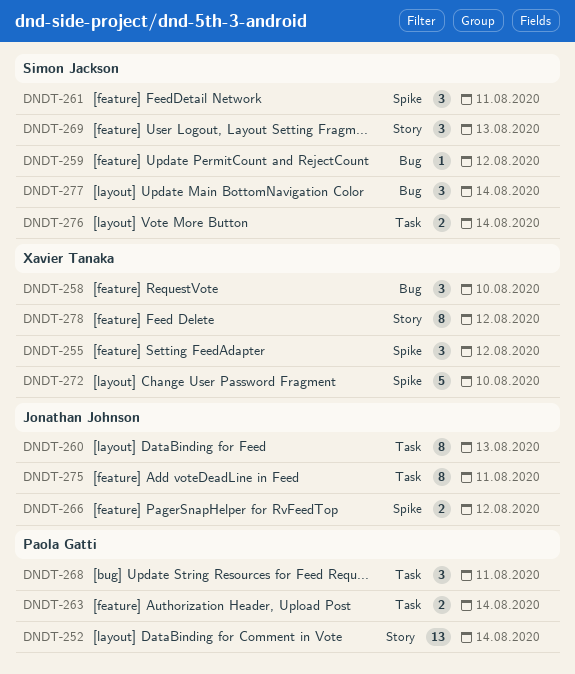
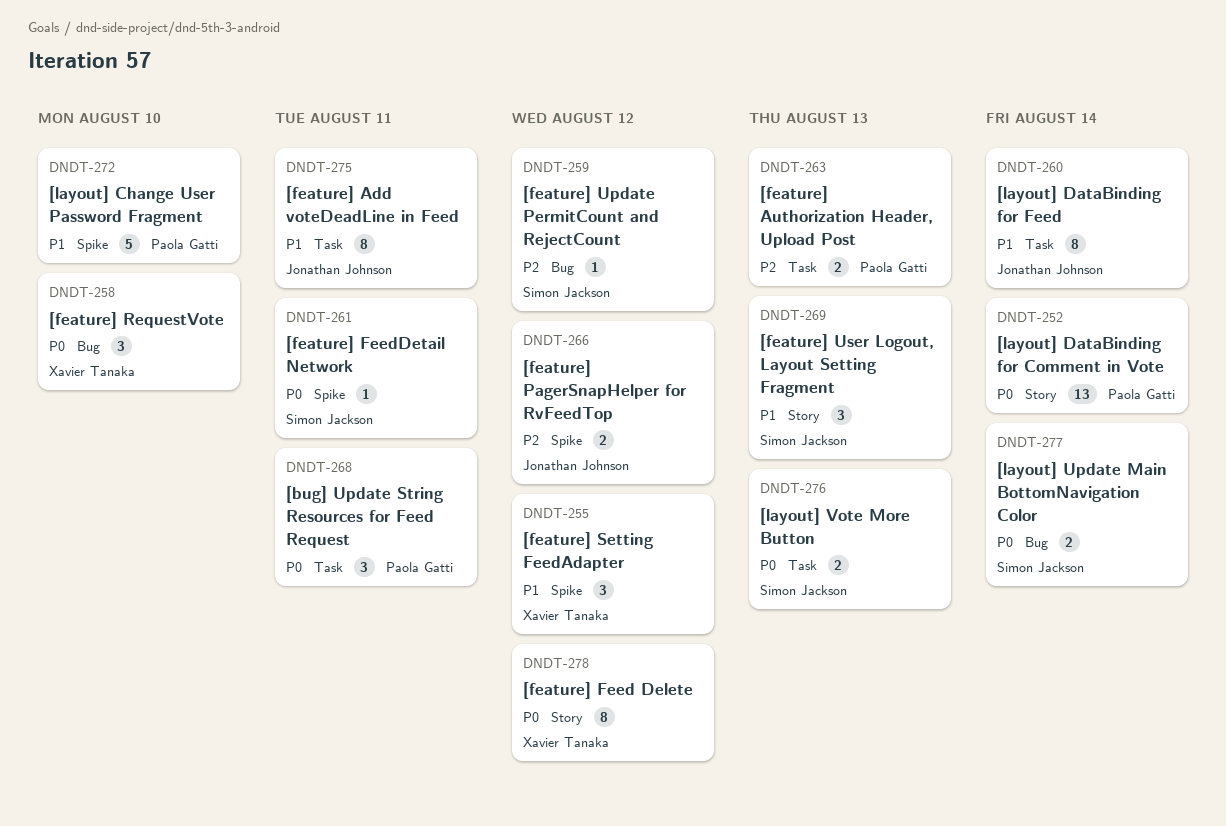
DNDT-260, due: Aug 13 -> Aug 14
DNDT-261, estimate: 3 -> 1
DNDT-263, due: Aug 14 -> Aug 13
DNDT-272, owner: Xavier Tanaka -> Paola Gatti
DNDT-276, due: Aug 14 -> Aug 13
DNDT-277, estimate: 3 -> 2

